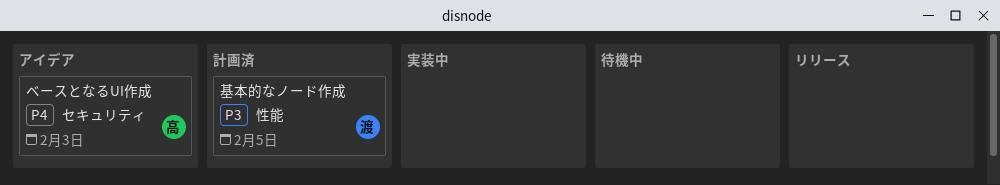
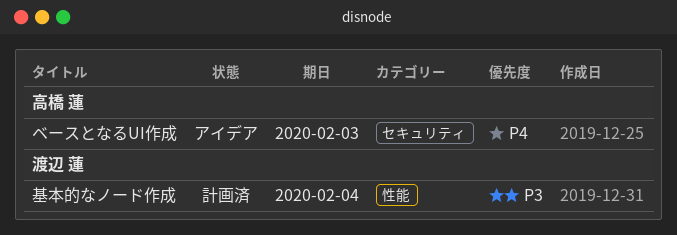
基本的なノード作成, due: Feb 5 -> Feb 4

